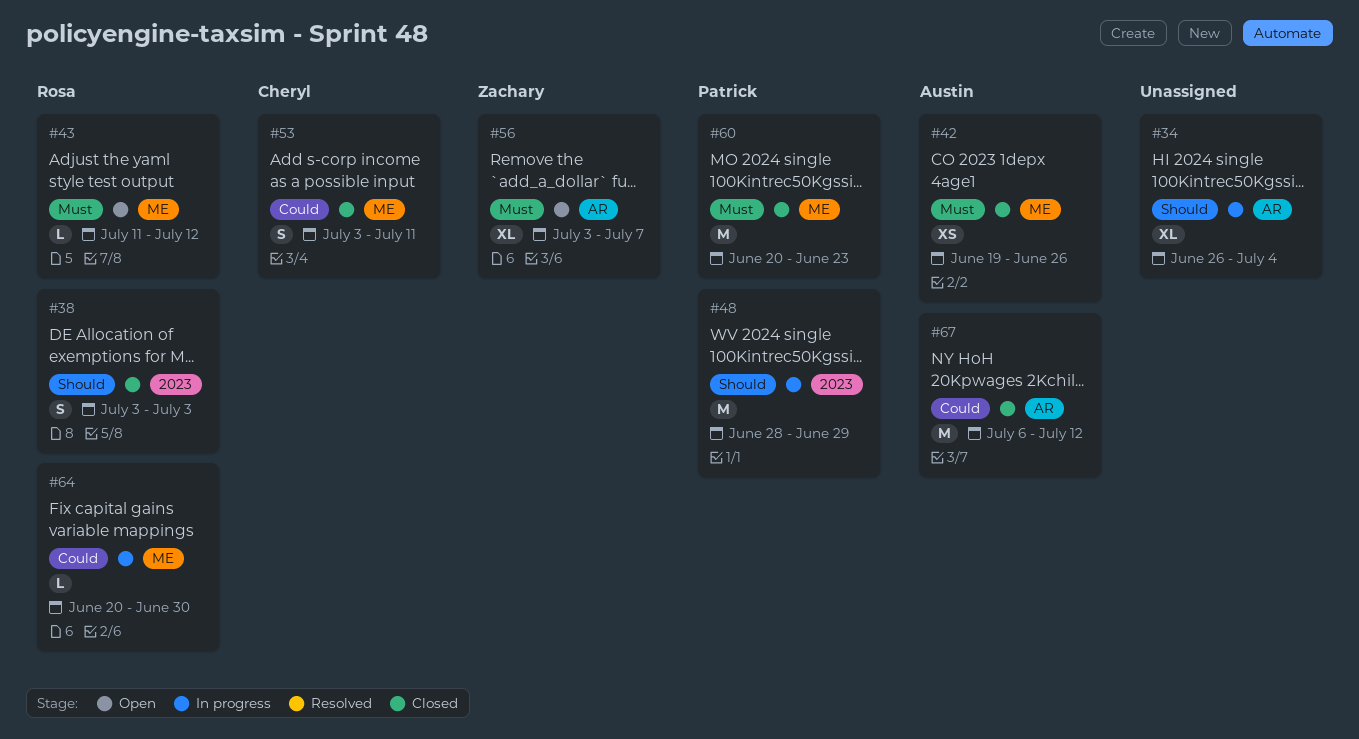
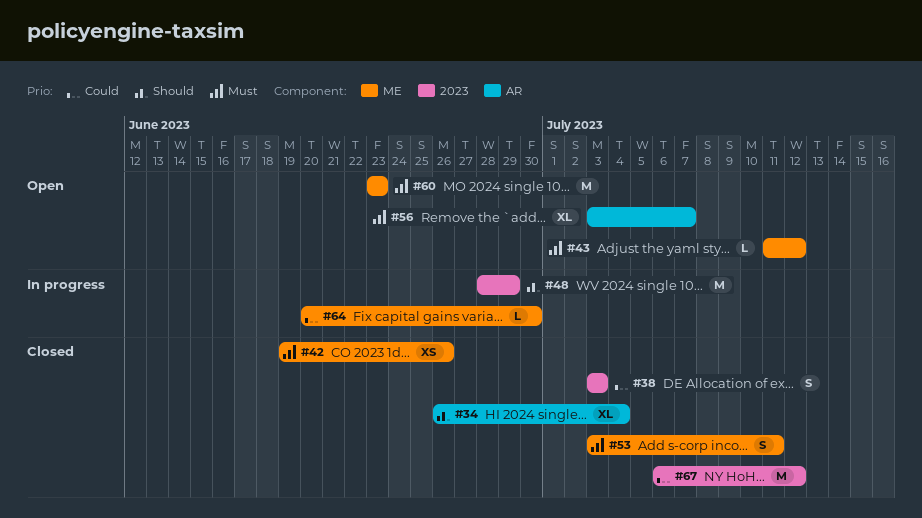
#34, status: In progress -> Closed
#38, priority: Should -> Could
#53, priority: Could -> Must
#60, status: Closed -> Open
#60, start: Jun 20 -> Jun 23
#67, label: AR -> 2023

